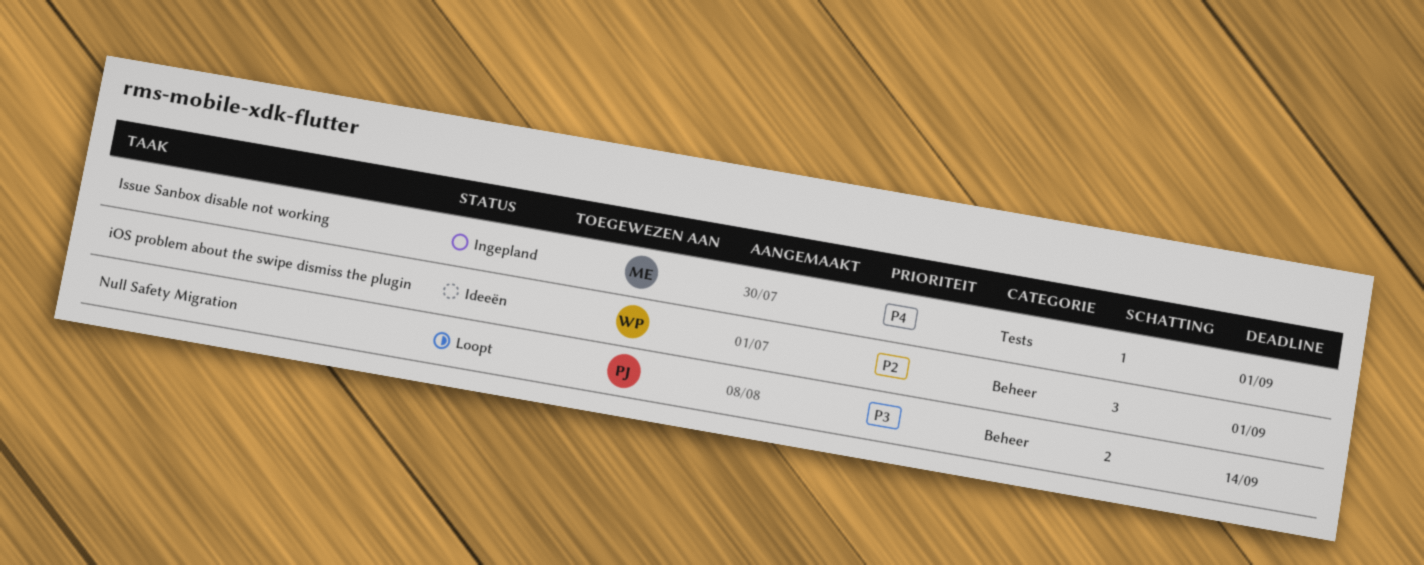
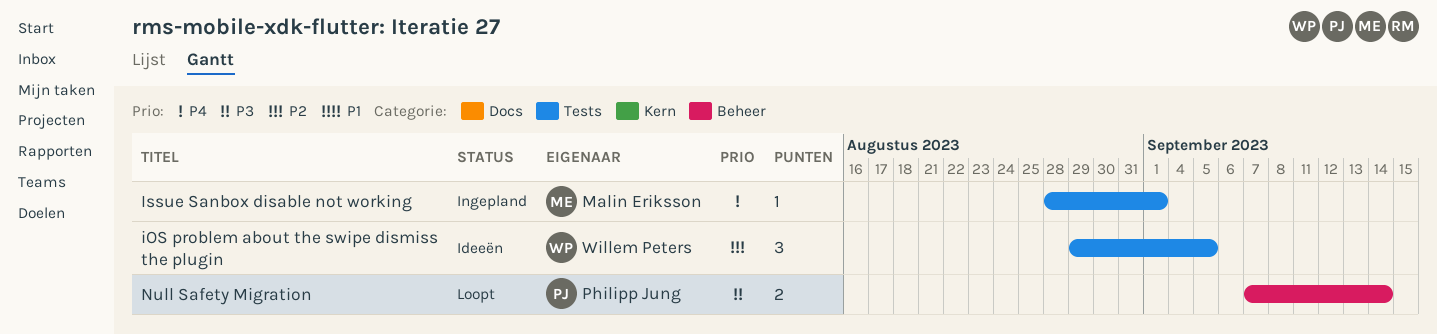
iOS problem about the swipe dismiss the plugin, label: Beheer -> Tests
iOS problem about the swipe dismiss the plugin, due: Sep 1 -> Sep 5

